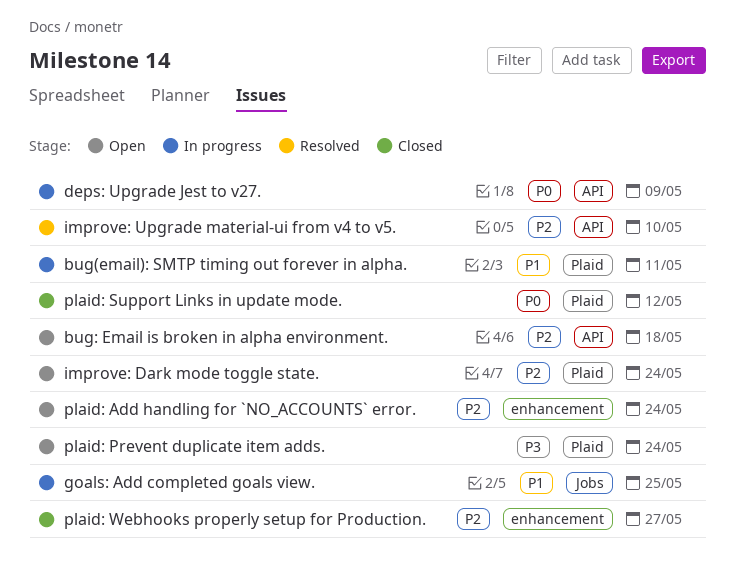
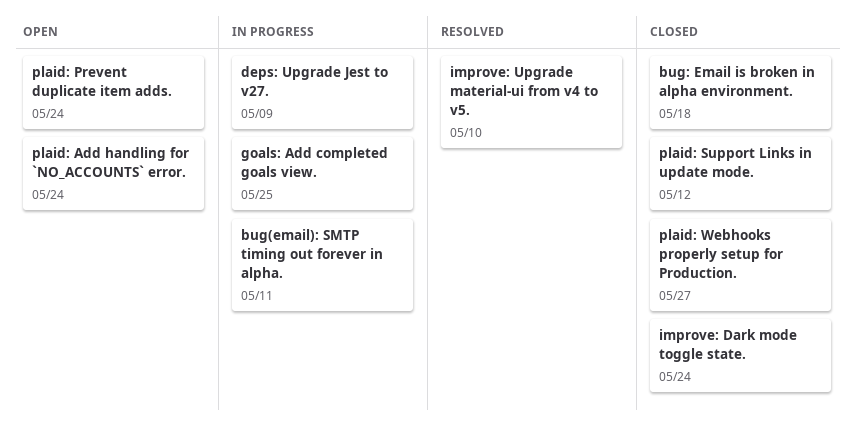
bug: Email is broken in alpha environment., status: Open -> Closed
improve: Dark mode toggle state., status: Open -> Closed

